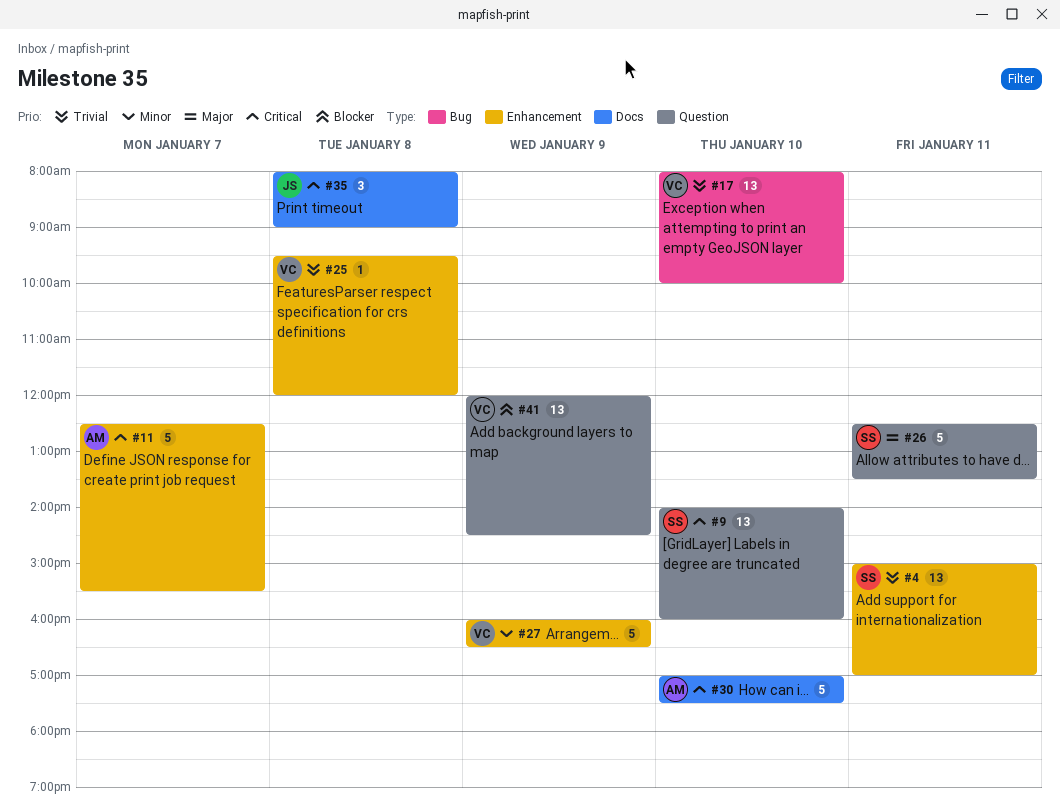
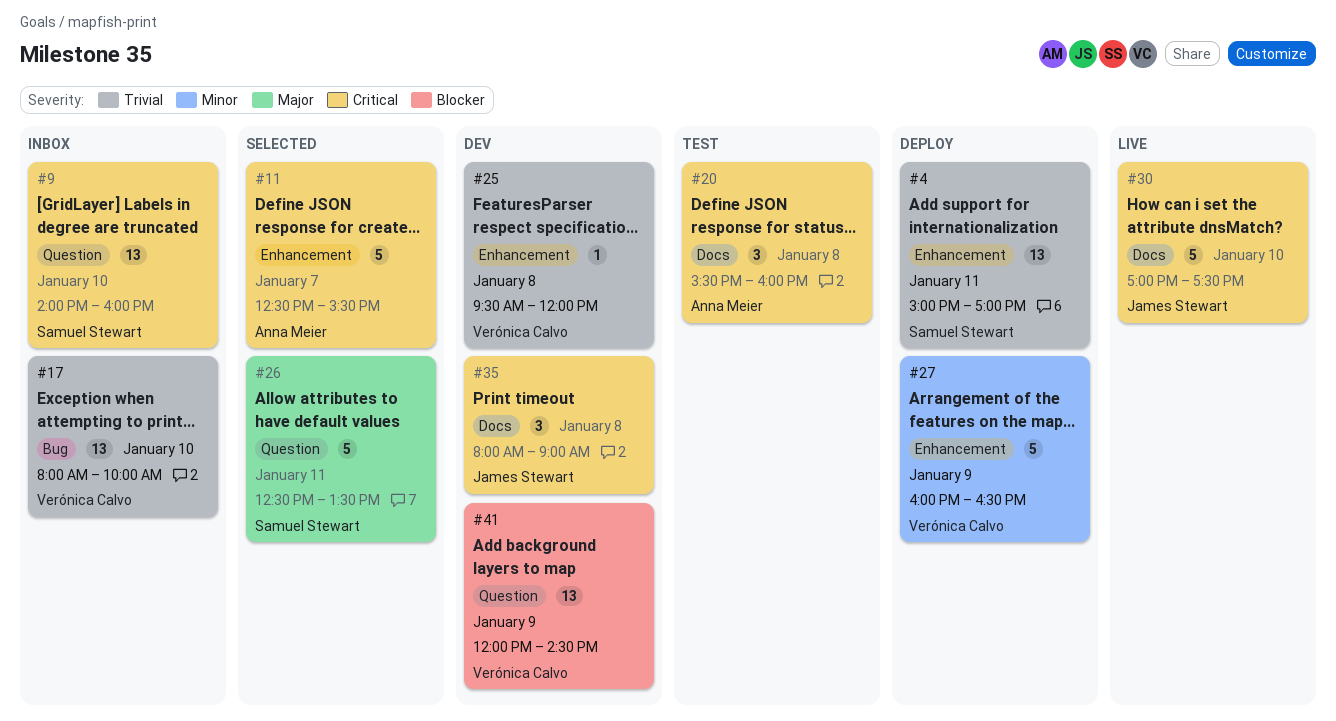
#20: none -> present
#30, owner: Anna Meier -> James Stewart

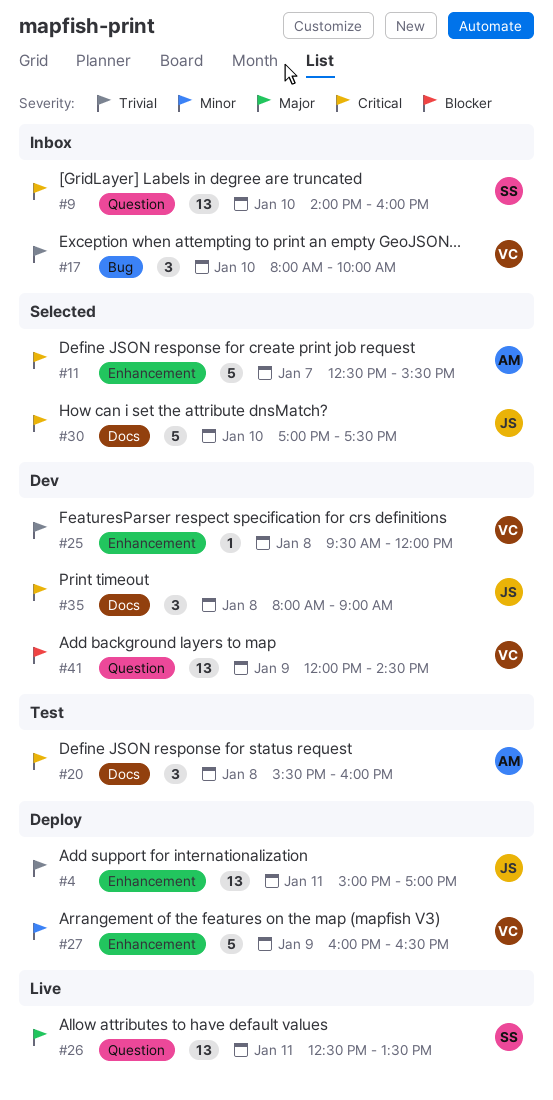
#4, owner: Samuel Stewart -> James Stewart
#17, estimate: 13 -> 3
#26, status: Selected -> Live
#26, estimate: 5 -> 13
#30, status: Live -> Selected

